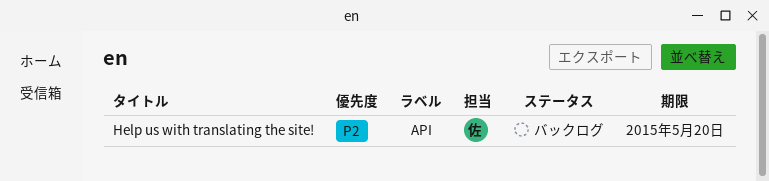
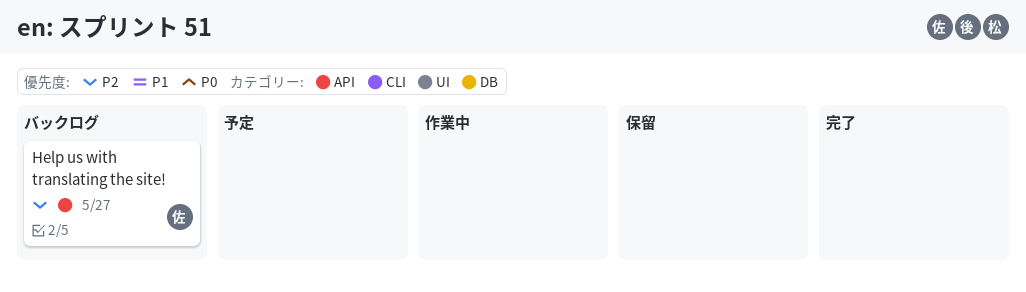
Help us with translating the site!, due: May 20 -> May 27

